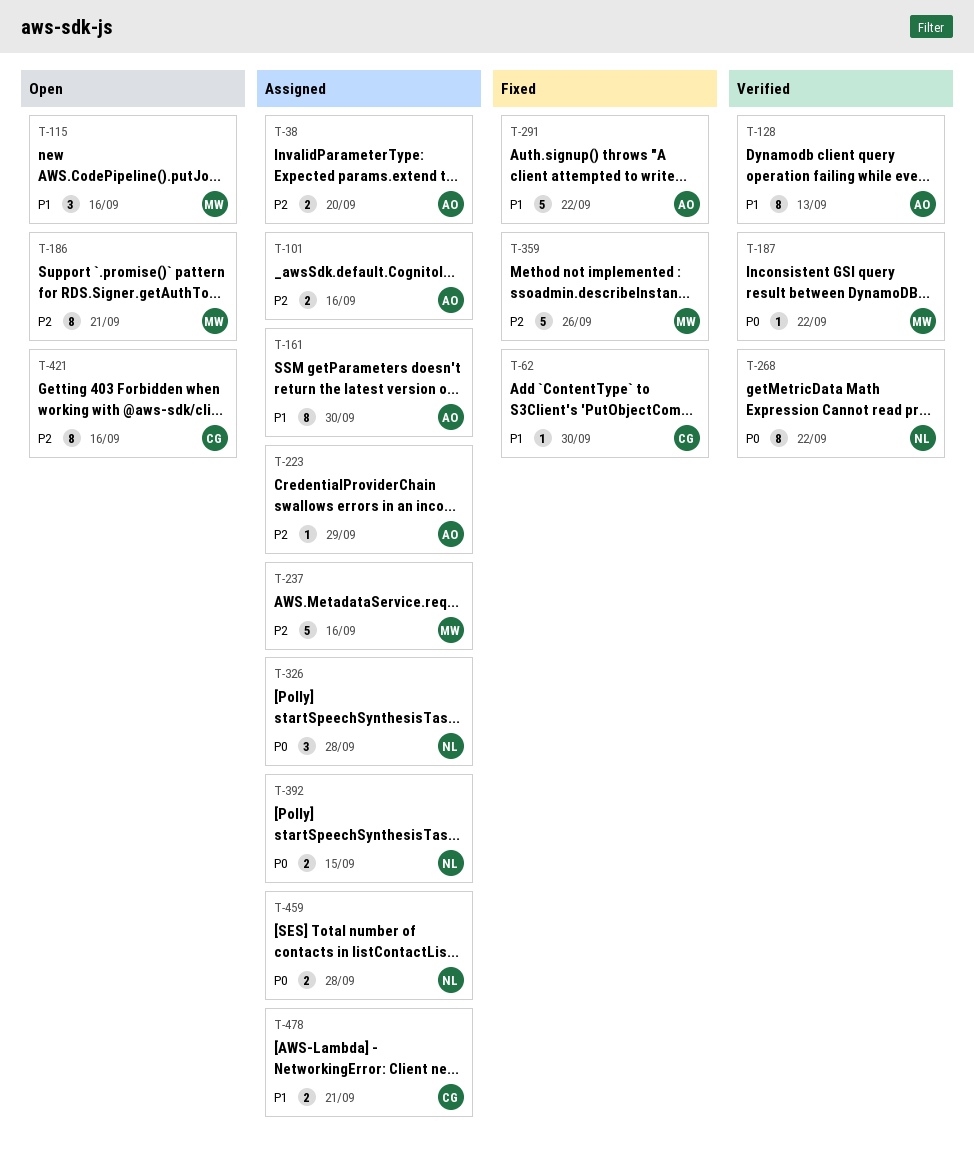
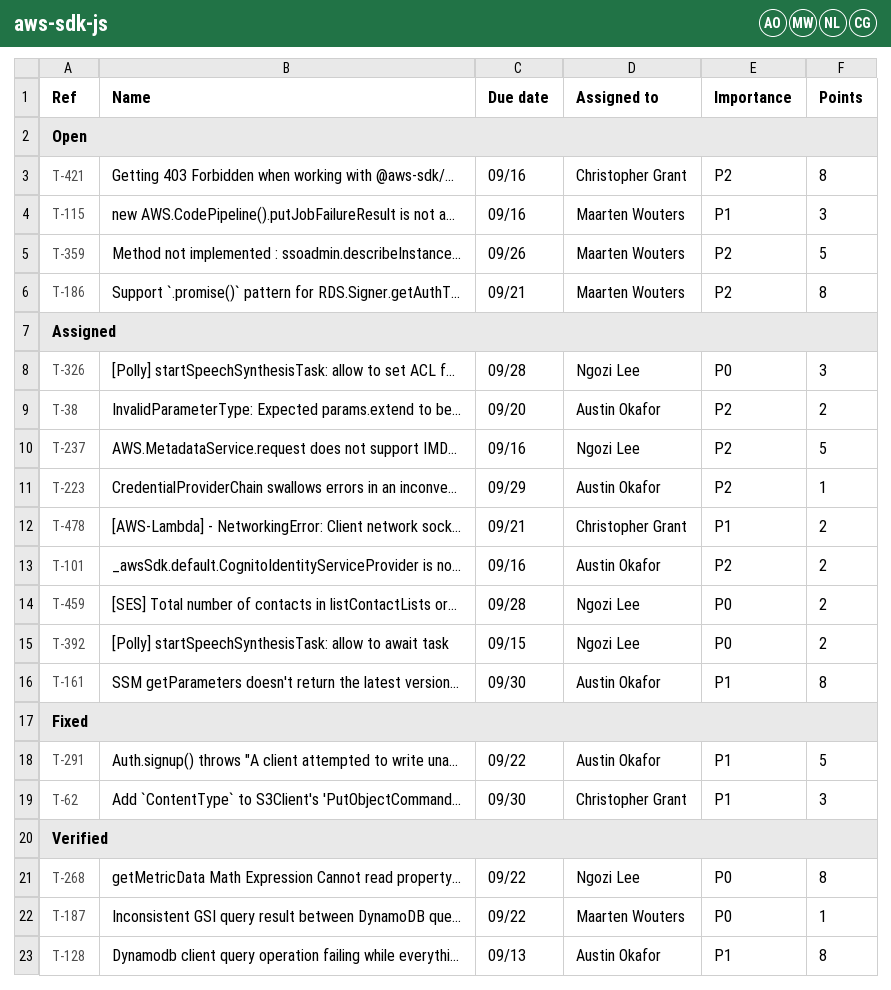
T-62, estimate: 1 -> 3
T-237, owner: Maarten Wouters -> Ngozi Lee
T-359, status: Fixed -> Open

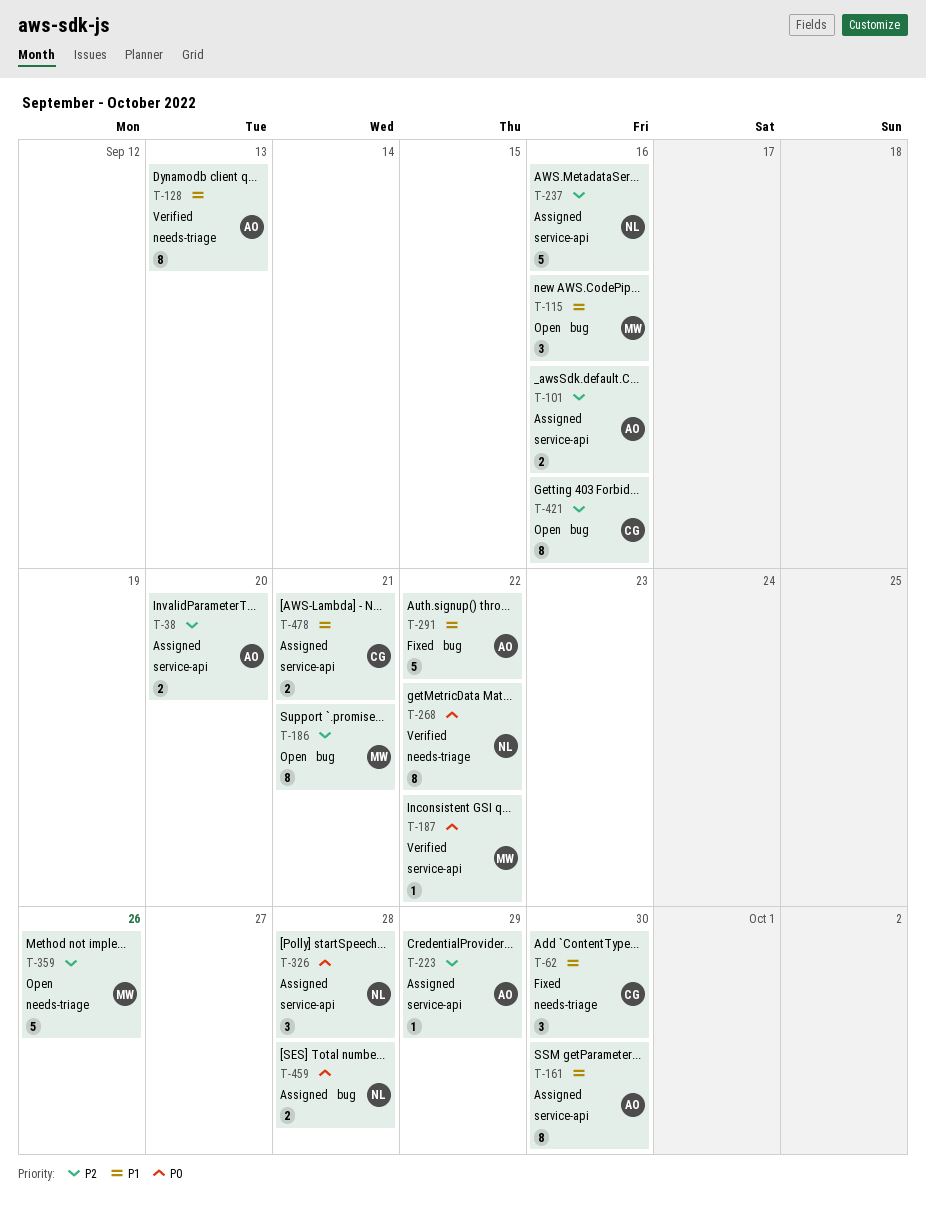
T-392: present -> none

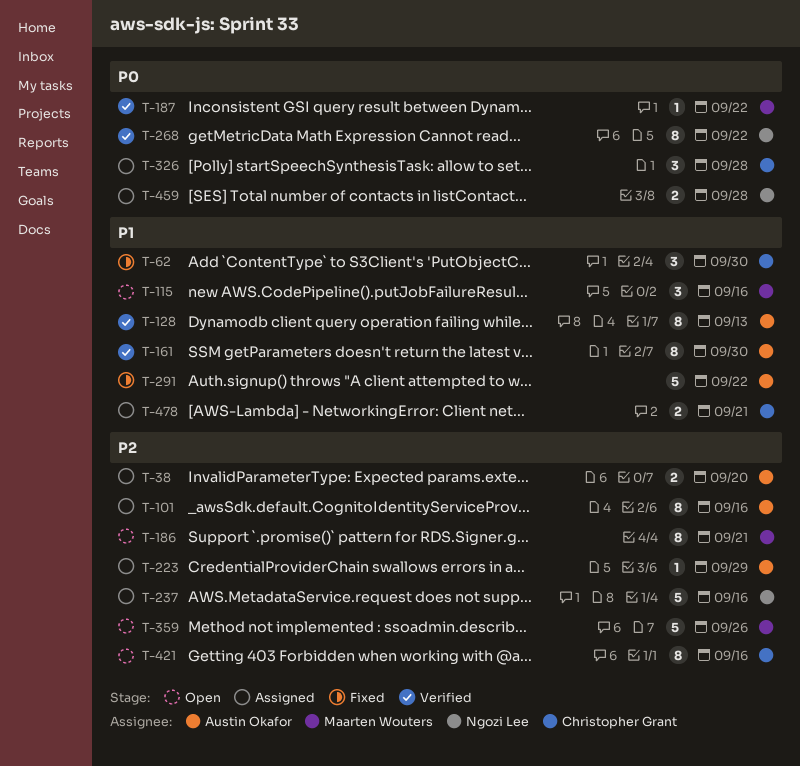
T-101, estimate: 2 -> 8
T-161, status: Assigned -> Verified
T-326, owner: Ngozi Lee -> Christopher Grant

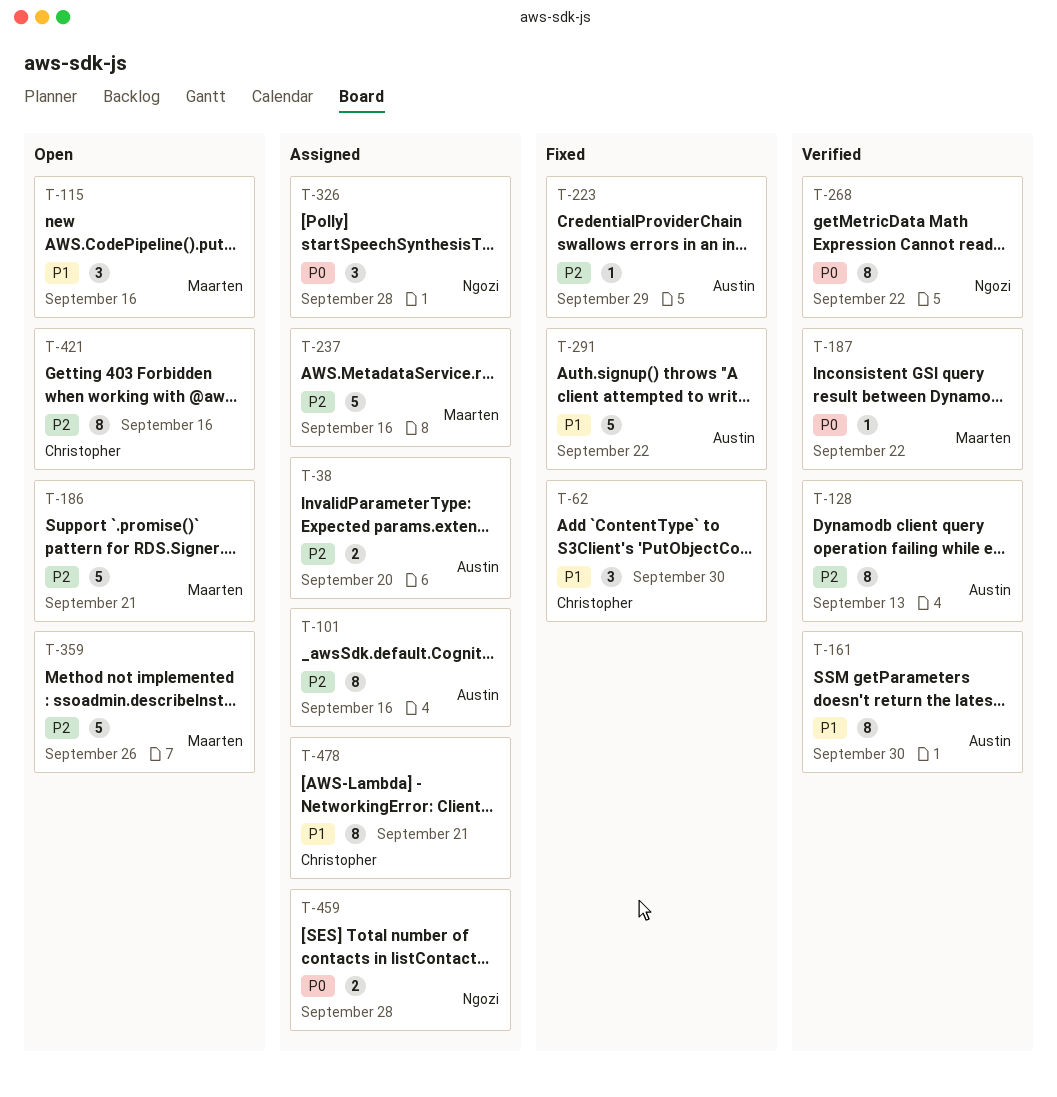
T-128, priority: P1 -> P2
T-186, estimate: 8 -> 5
T-223, status: Assigned -> Fixed
T-237, owner: Ngozi Lee -> Maarten Wouters
T-326, owner: Christopher Grant -> Ngozi Lee
T-478, estimate: 2 -> 8

